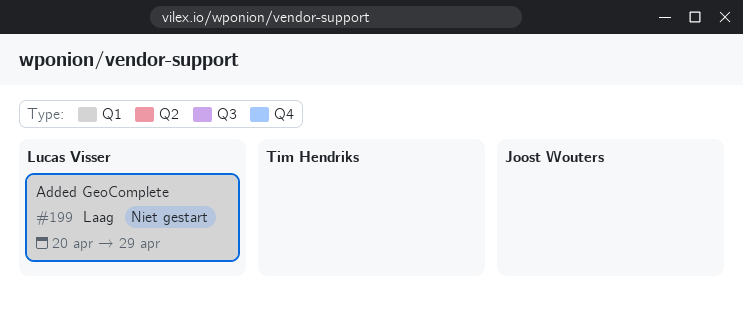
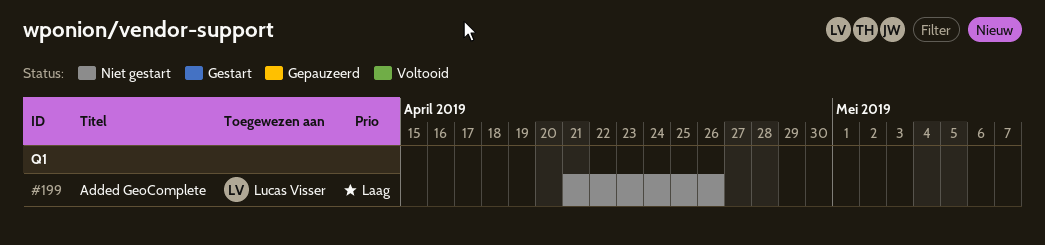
#199, start: Apr 20 -> Apr 21
#199, due: Apr 29 -> Apr 26

